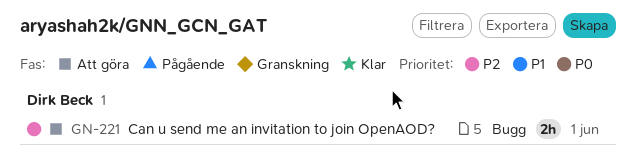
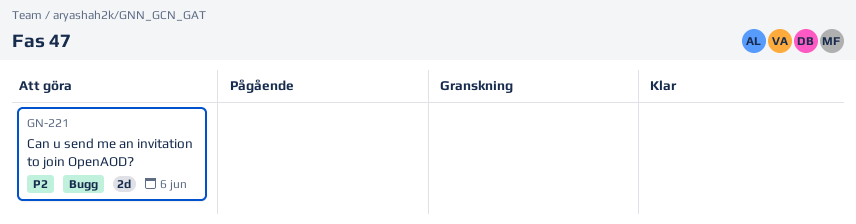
GN-221, estimate: 2h -> 2d
GN-221, due: Jun 1 -> Jun 6

